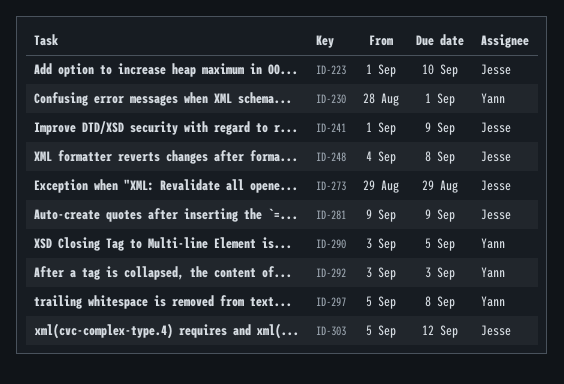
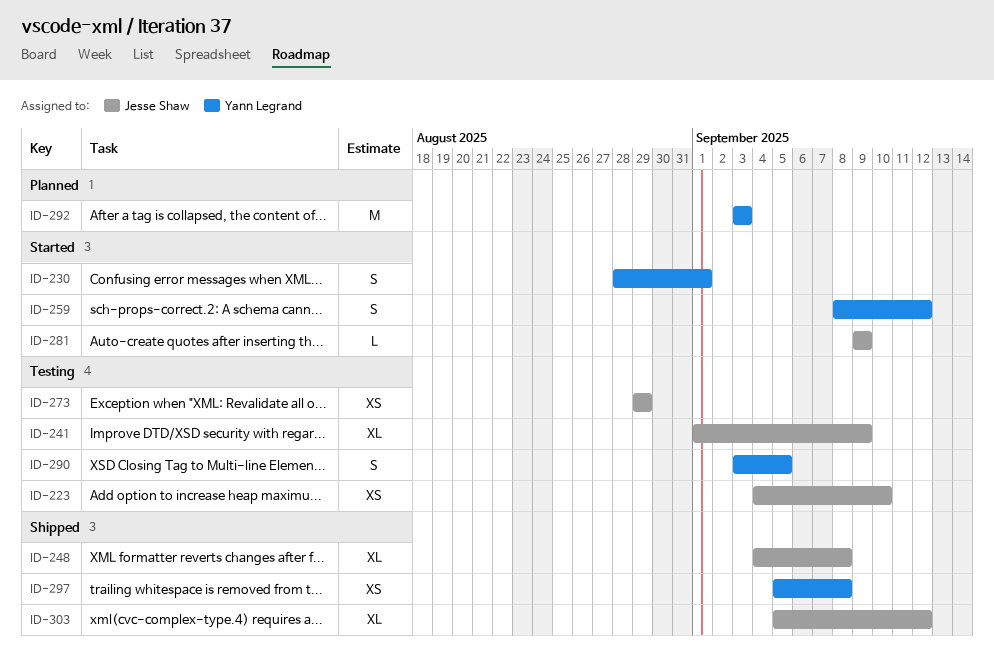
ID-223, start: Sep 1 -> Sep 4
ID-259: none -> present

